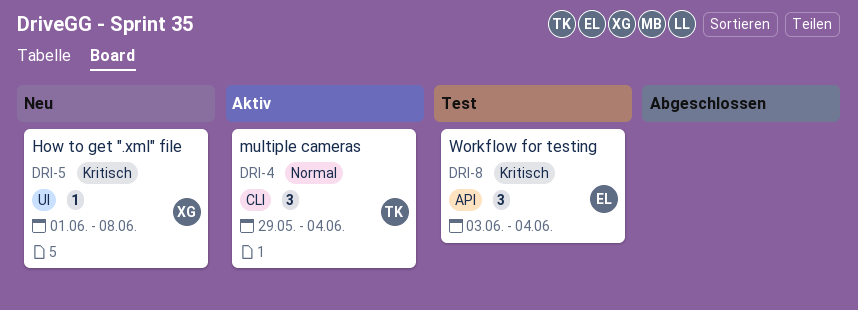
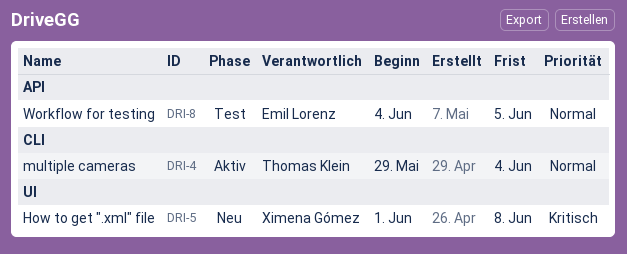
DRI-8, priority: Kritisch -> Normal
DRI-8, start: Jun 3 -> Jun 4
DRI-8, due: Jun 4 -> Jun 5

